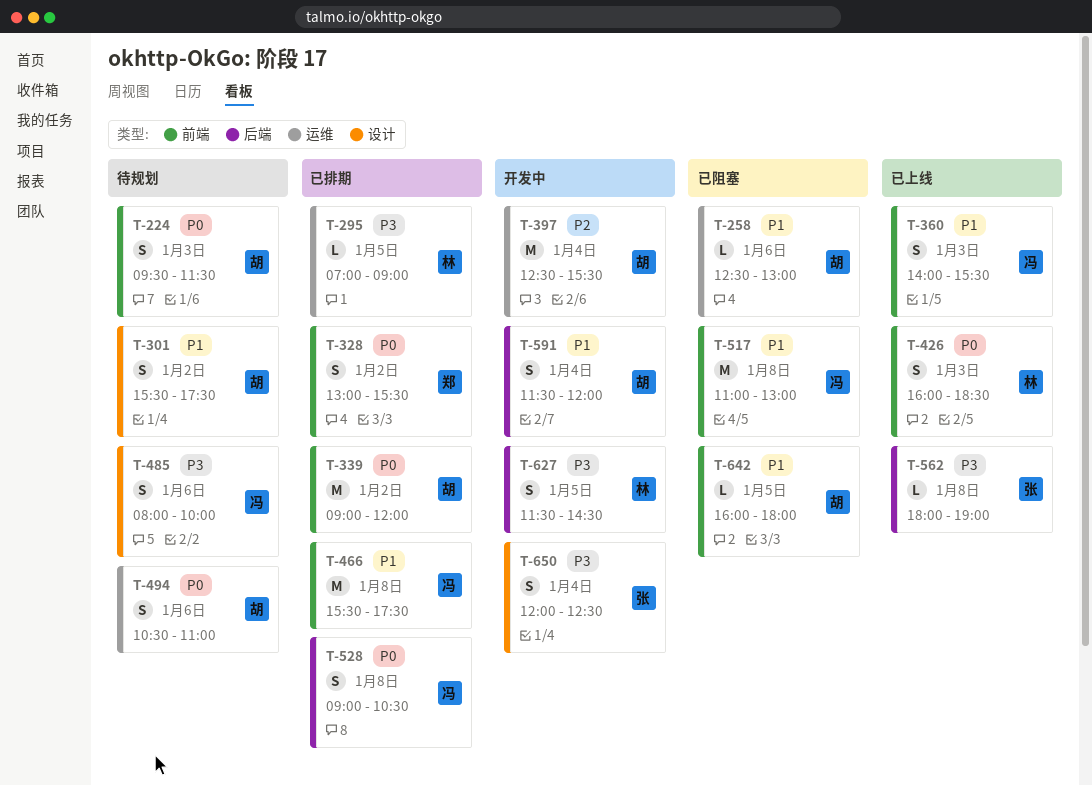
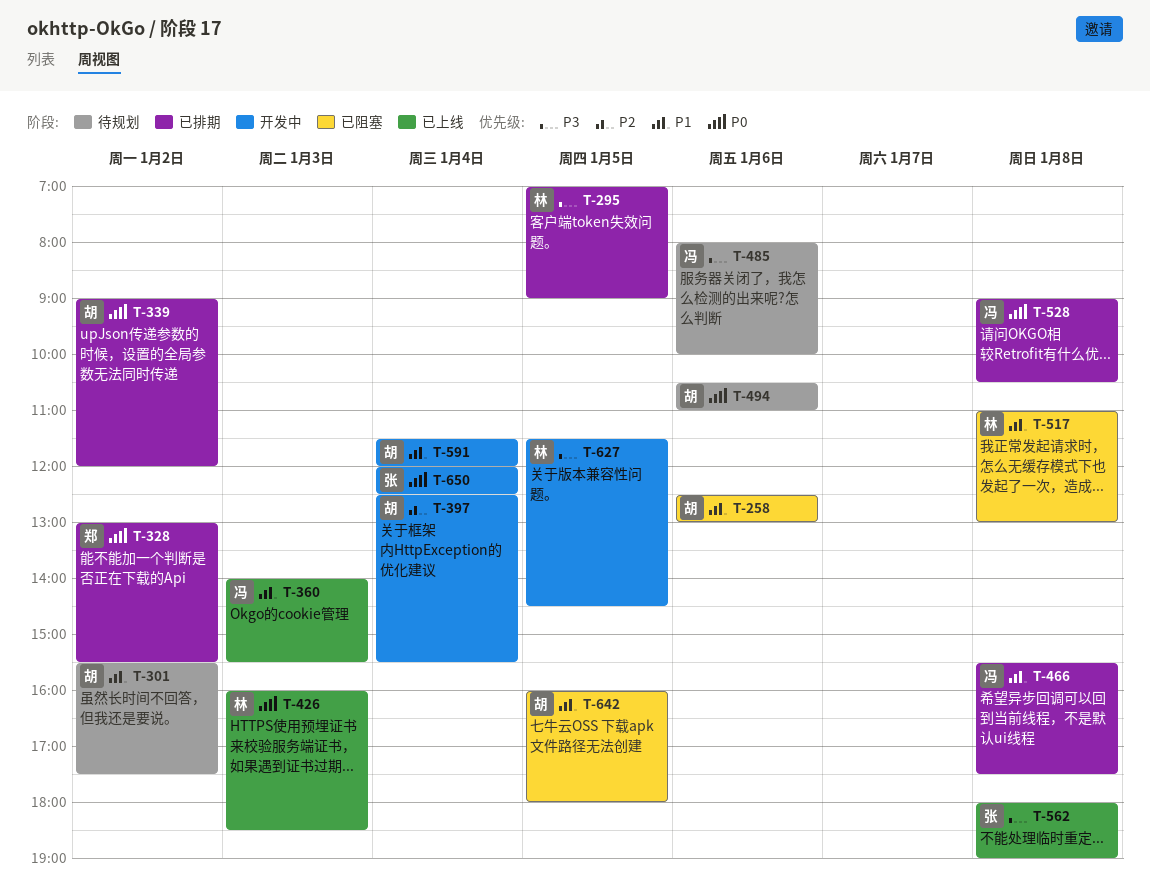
T-224: present -> none
T-517, owner: 冯 -> 林
T-650, priority: P3 -> P0

